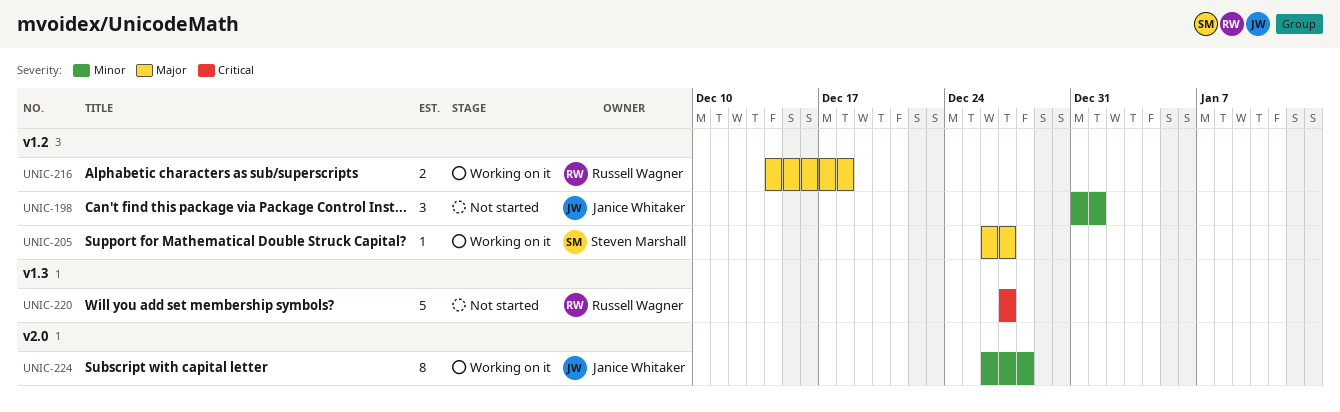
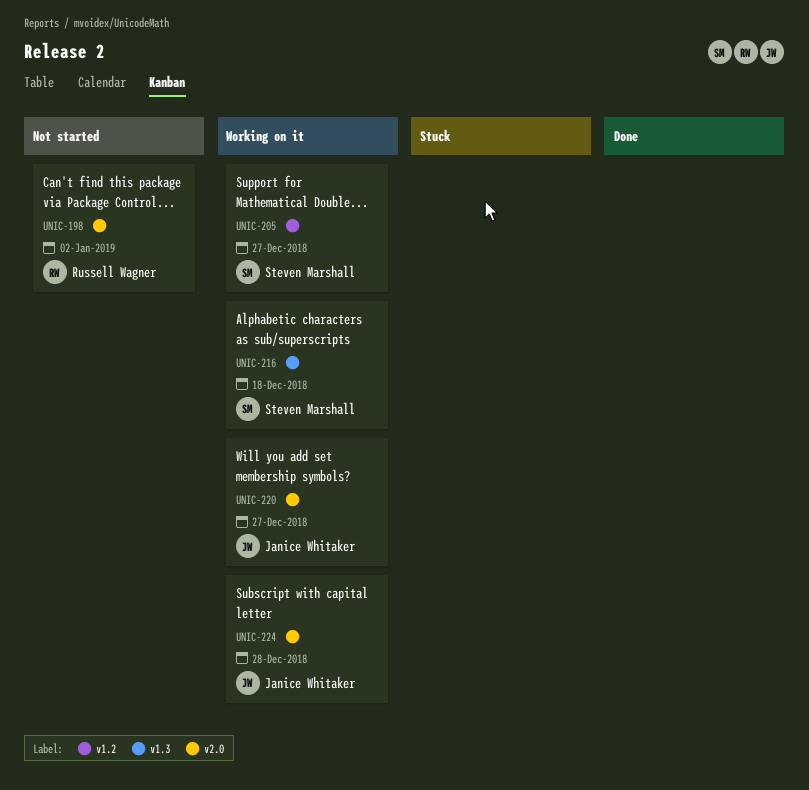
UNIC-198, owner: Janice Whitaker -> Russell Wagner
UNIC-198, label: v1.2 -> v2.0
UNIC-198, due: Jan 1 -> Jan 2
UNIC-216, owner: Russell Wagner -> Steven Marshall
UNIC-216, label: v1.2 -> v1.3
UNIC-220, status: Not started -> Working on it
UNIC-220, owner: Russell Wagner -> Janice Whitaker
UNIC-220, label: v1.3 -> v2.0

